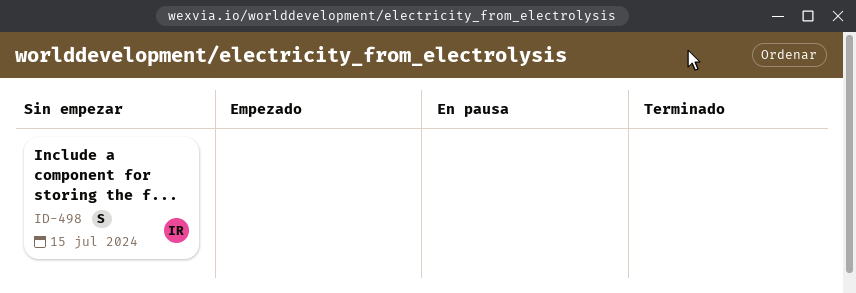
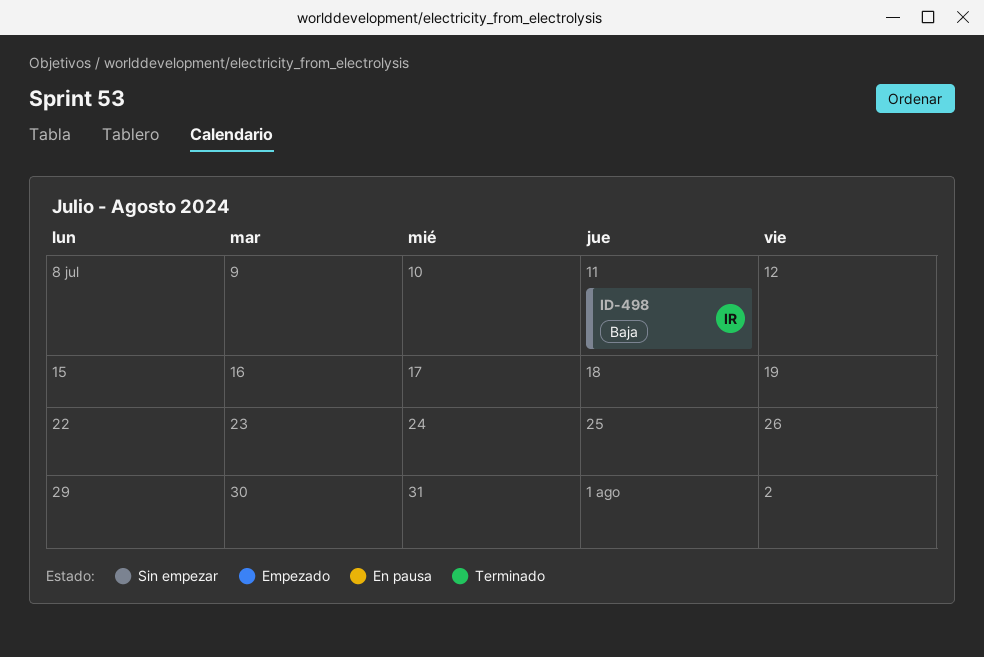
ID-498, due: Jul 15 -> Jul 11

